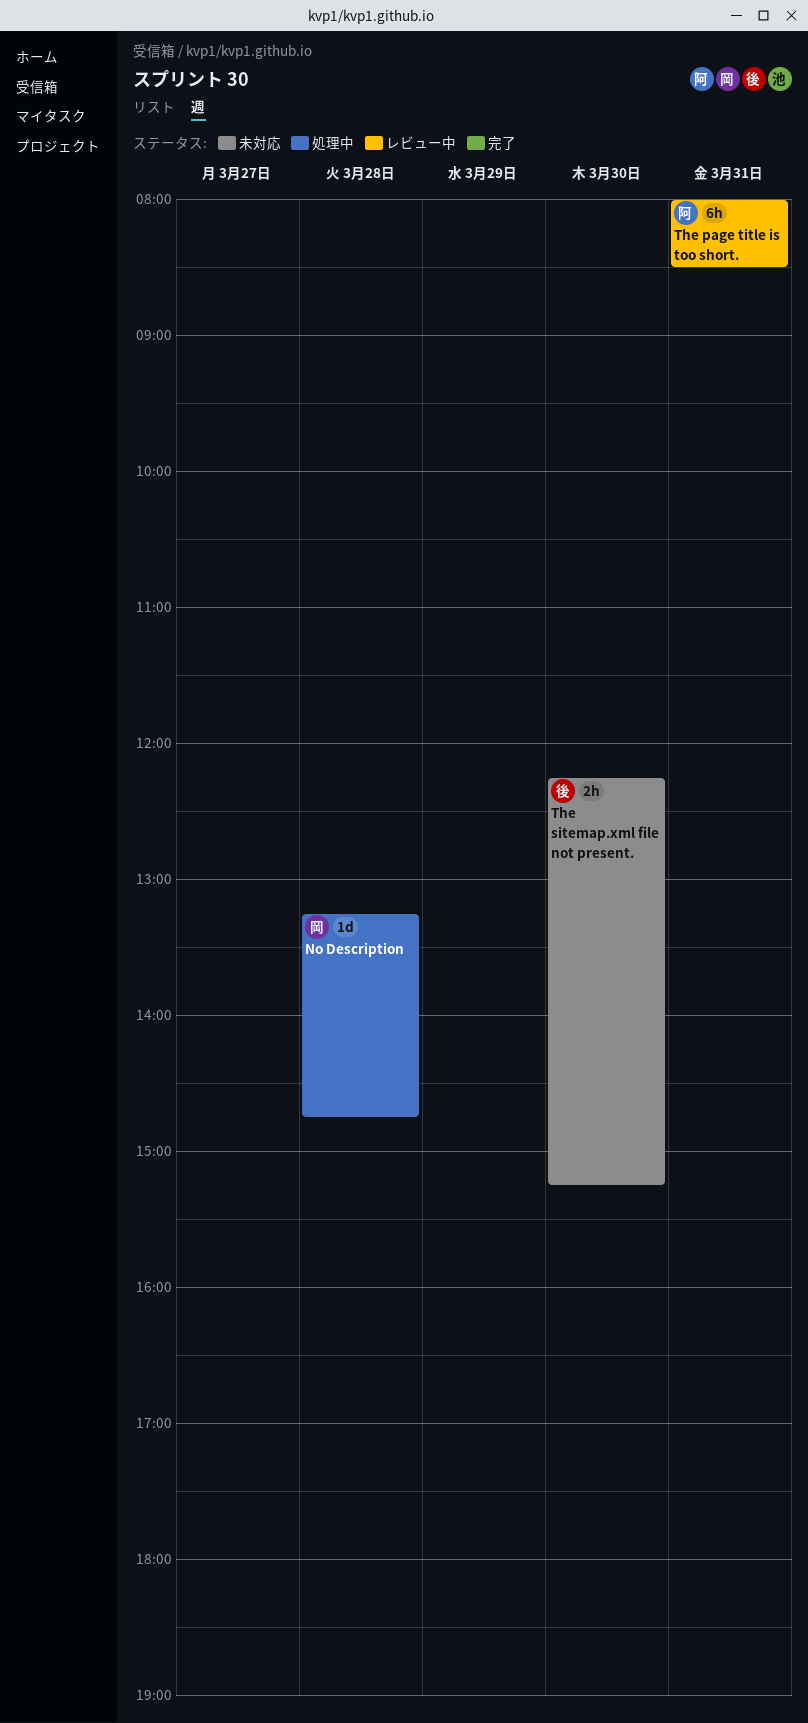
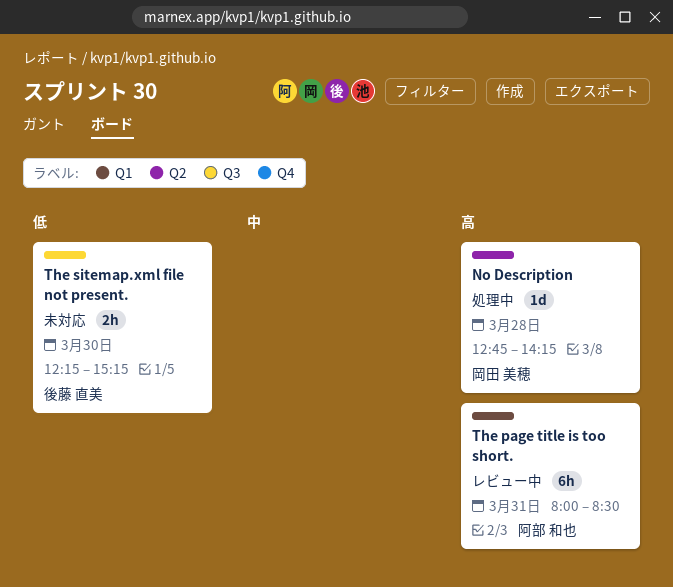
No Description, begins: 13:15 -> 12:45
No Description, ends: 14:45 -> 14:15

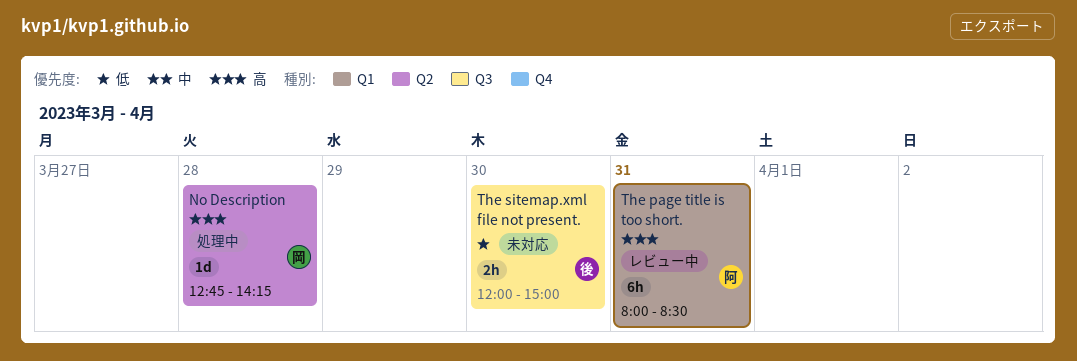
The sitemap.xml file not present., begins: 12:15 -> 12:00
The sitemap.xml file not present., ends: 15:15 -> 15:00

